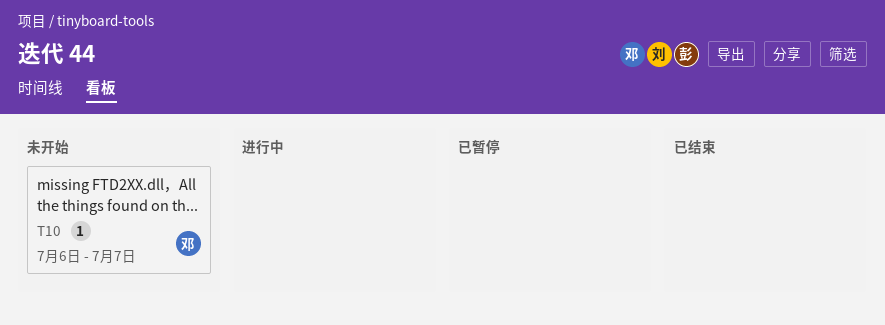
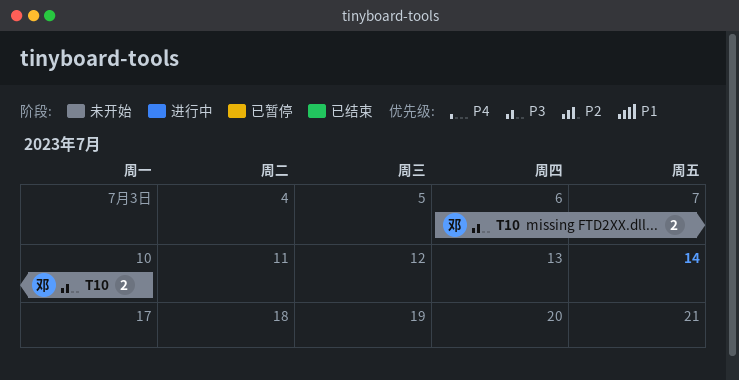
T10, estimate: 1 -> 2
T10, due: Jul 7 -> Jul 10

